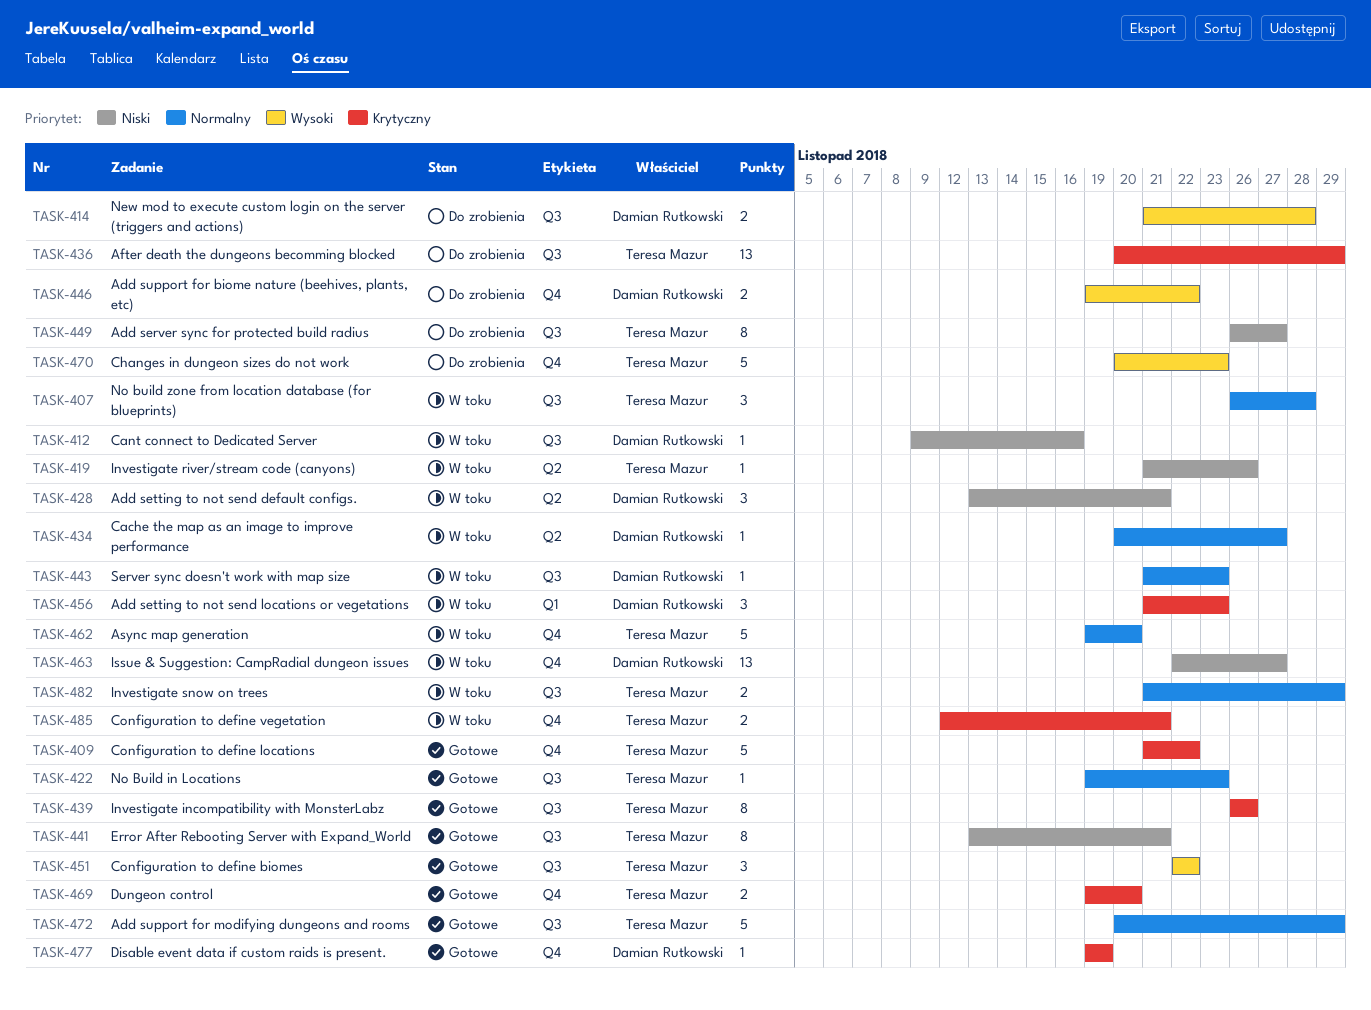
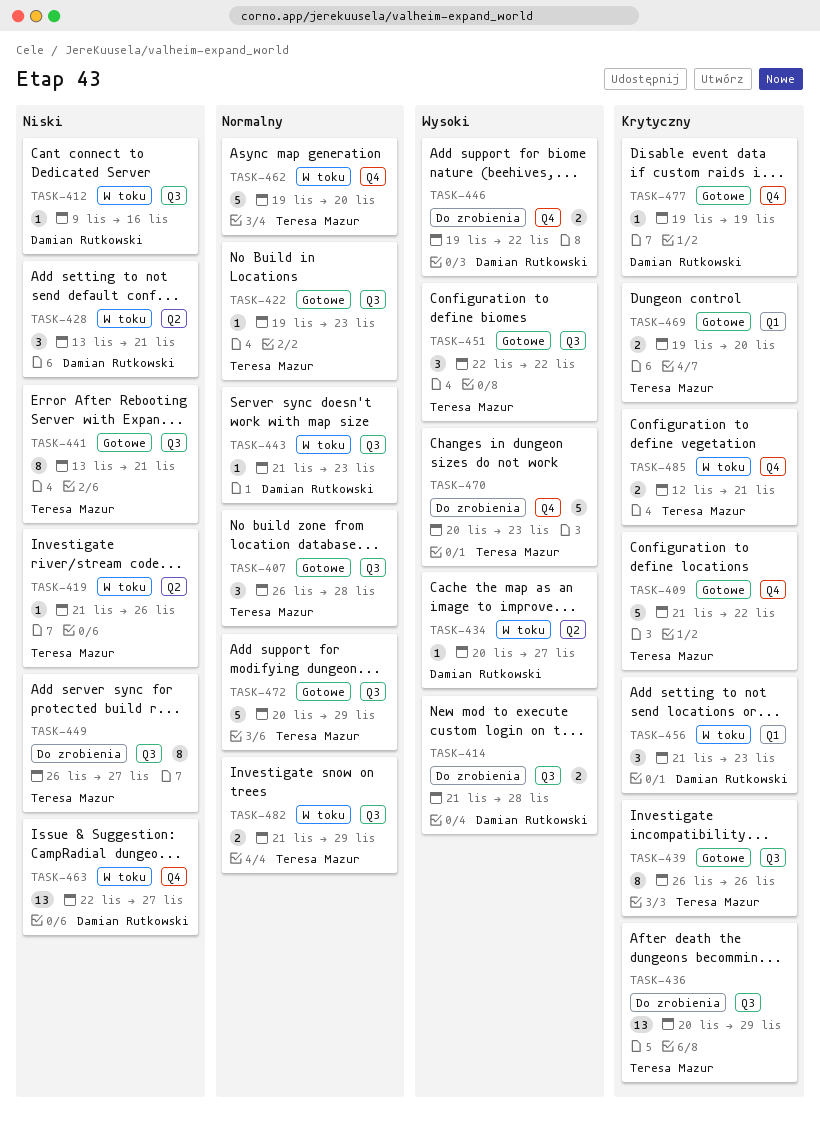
TASK-407, status: W toku -> Gotowe
TASK-434, priority: Normalny -> Wysoki
TASK-469, label: Q4 -> Q1

